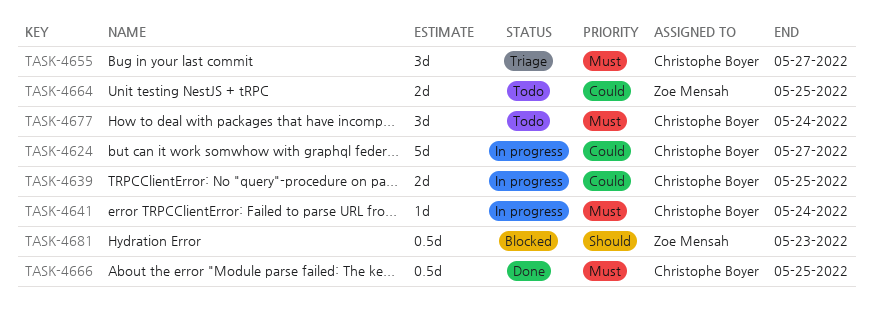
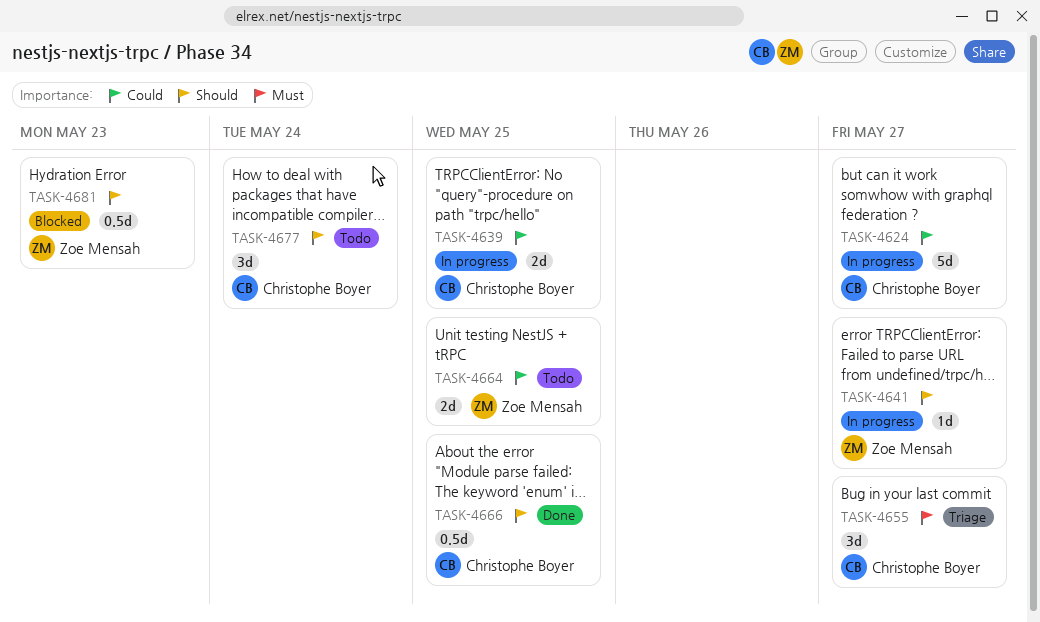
TASK-4641, owner: Christophe Boyer -> Zoe Mensah
TASK-4641, priority: Must -> Should
TASK-4641, due: May 24 -> May 27
TASK-4666, priority: Must -> Should
TASK-4677, priority: Must -> Should

